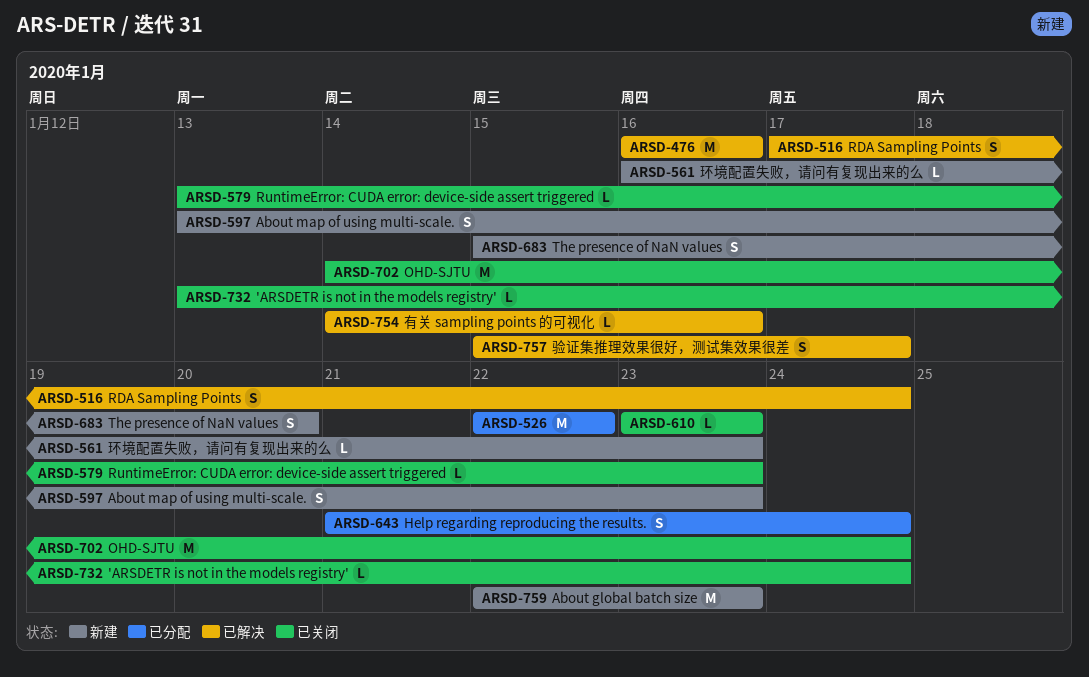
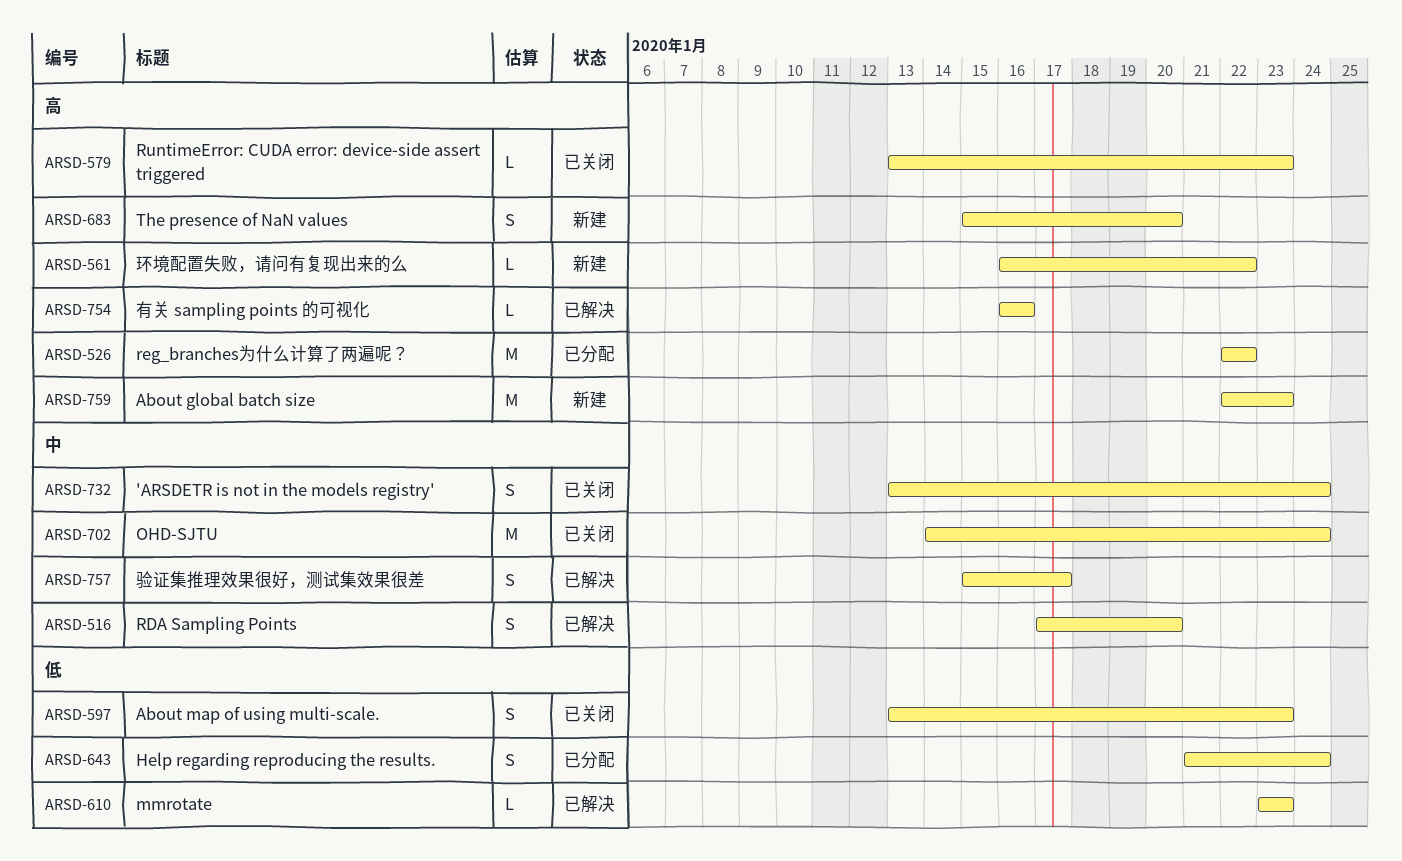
ARSD-476: present -> none
ARSD-516, due: Jan 24 -> Jan 20
ARSD-561, due: Jan 23 -> Jan 22
ARSD-597, status: 新建 -> 已关闭
ARSD-610, status: 已关闭 -> 已解决
ARSD-732, estimate: L -> S
ARSD-754, start: Jan 14 -> Jan 16

